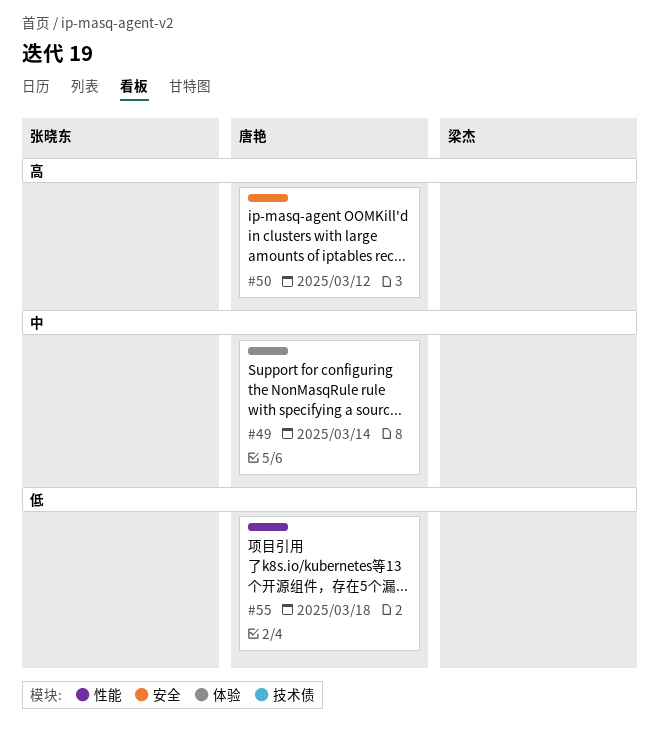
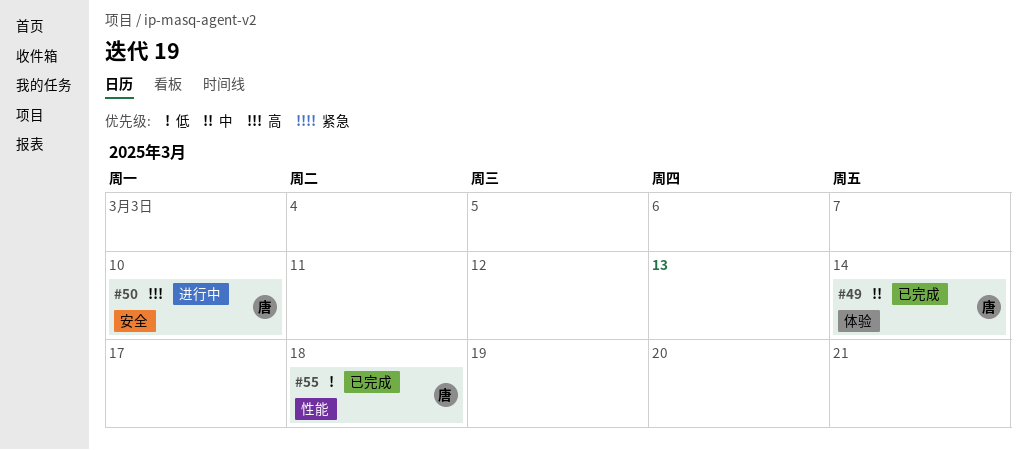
#50, due: Mar 12 -> Mar 10

